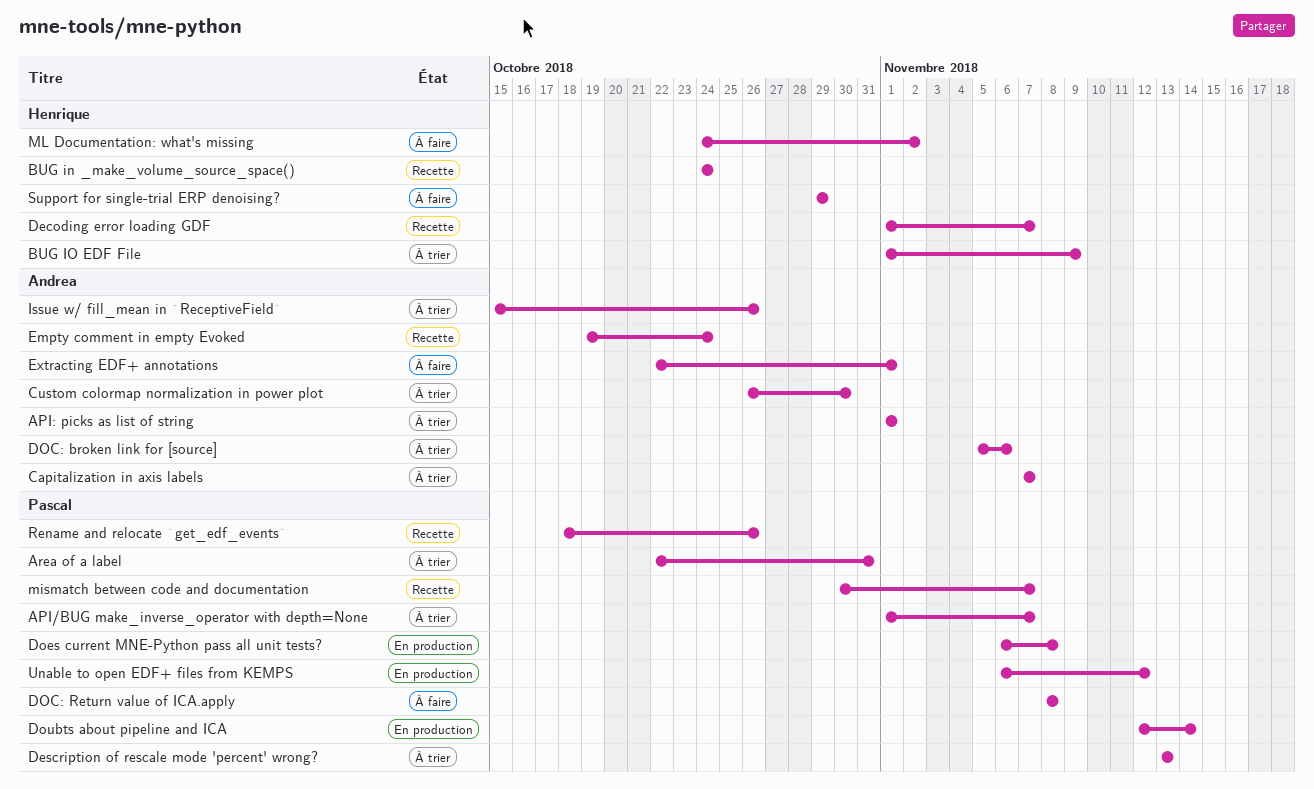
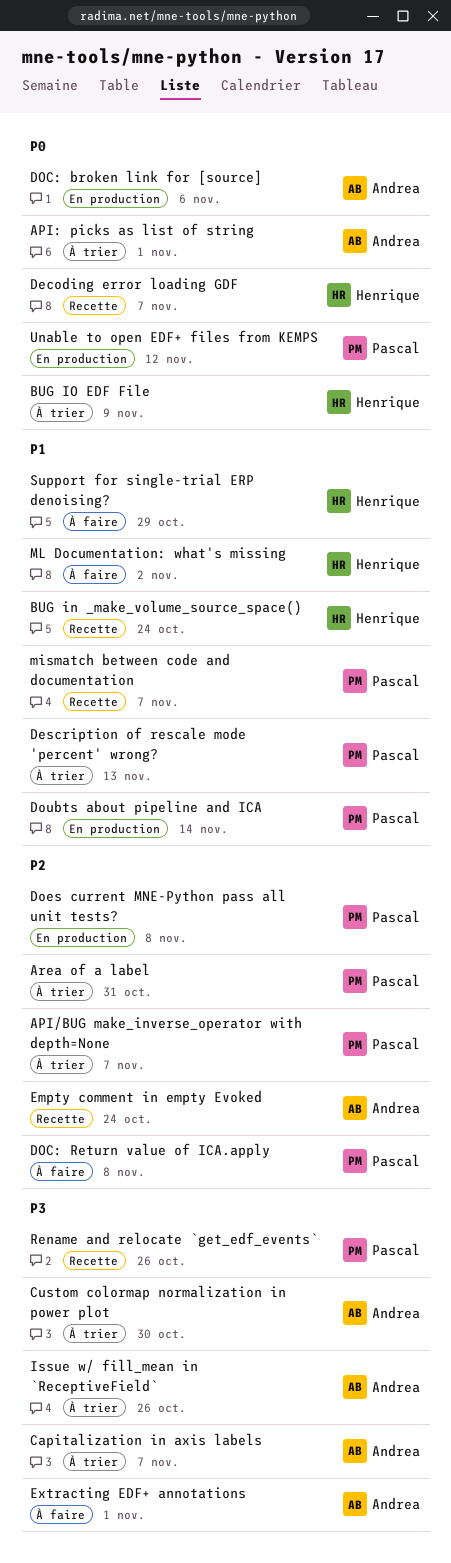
DOC: broken link for [source], status: À trier -> En production

